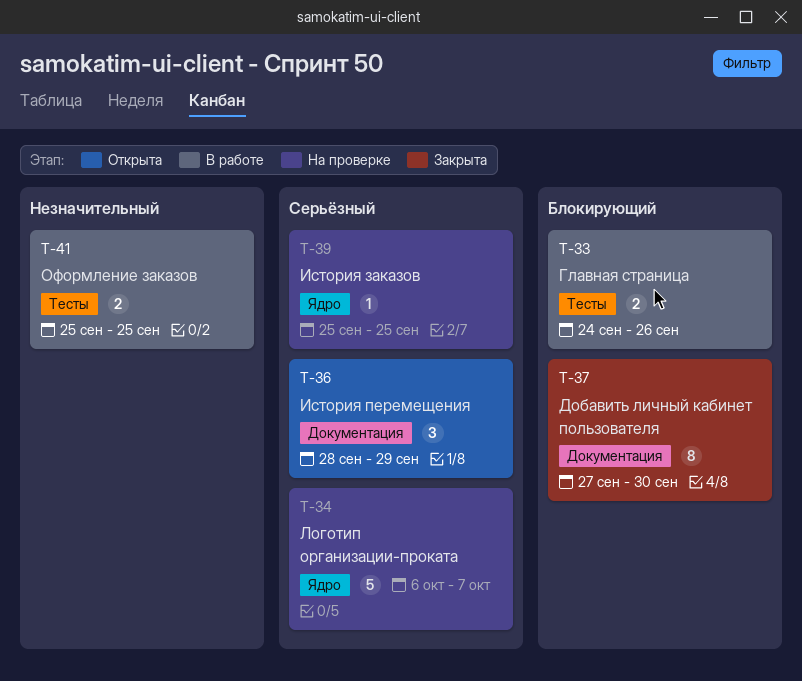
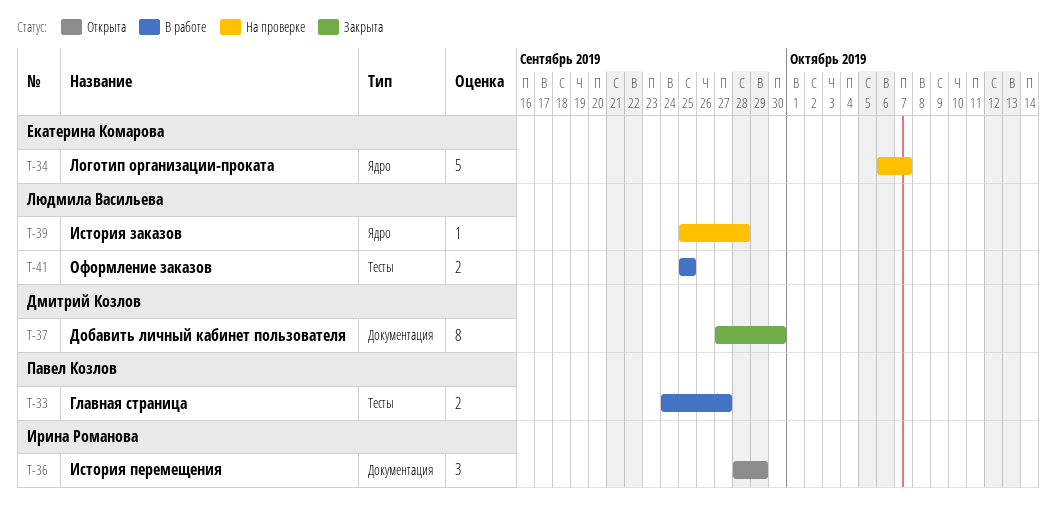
T-33, due: Sep 26 -> Sep 27
T-39, due: Sep 25 -> Sep 28

